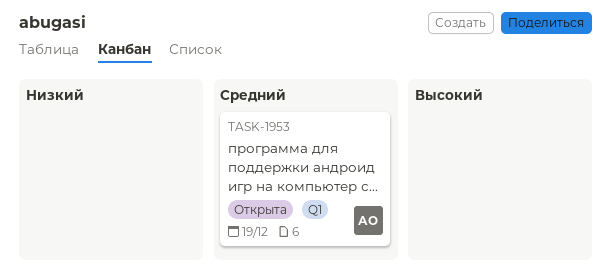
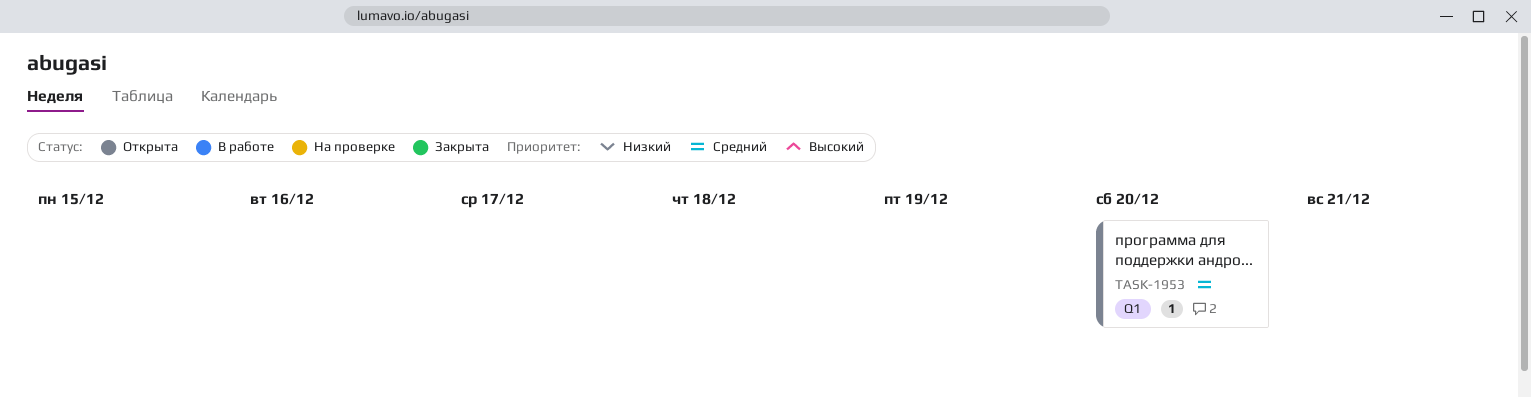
TASK-1953, due: Dec 19 -> Dec 20

